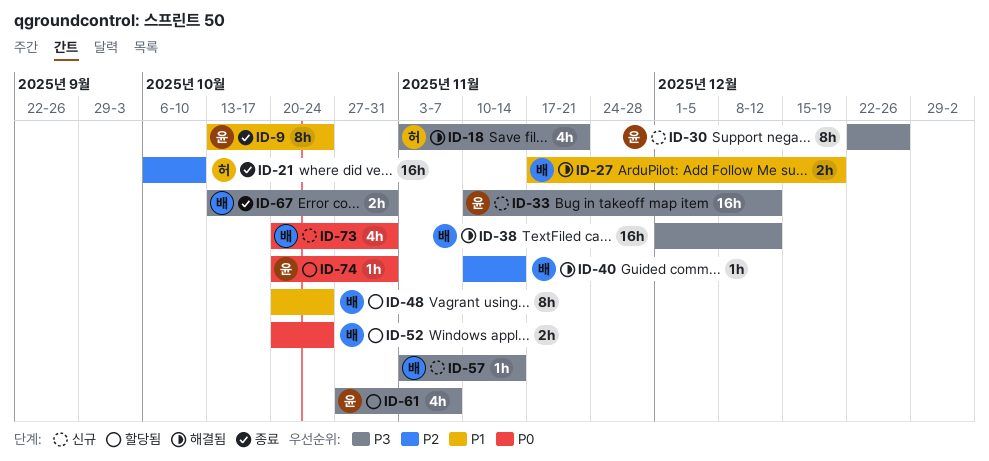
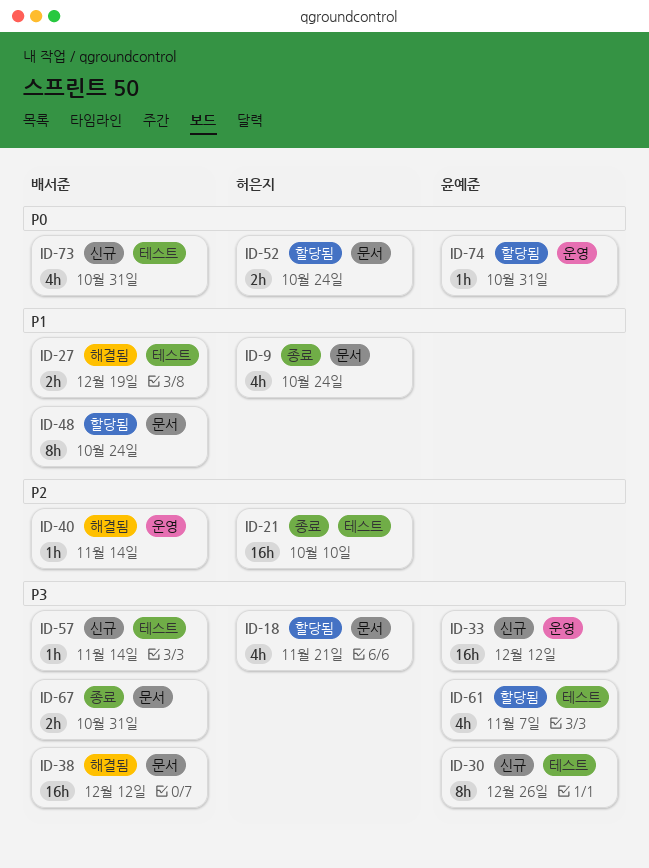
ID-9, owner: 윤예준 -> 허은지
ID-9, estimate: 8h -> 4h
ID-18, status: 해결됨 -> 할당됨
ID-52, owner: 배서준 -> 허은지

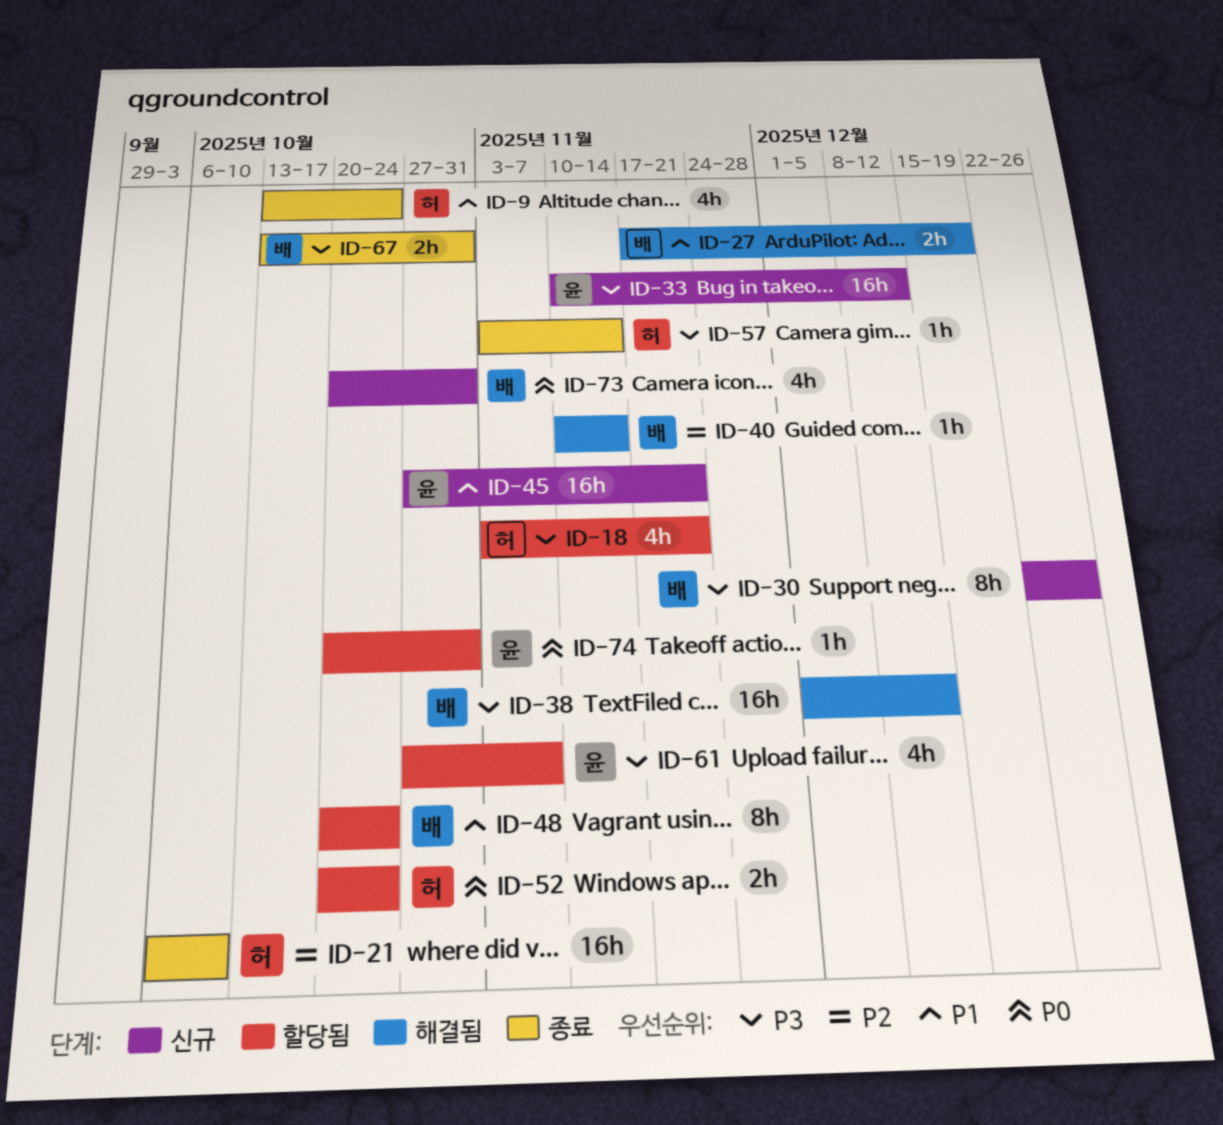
ID-30, owner: 윤예준 -> 배서준
ID-45: none -> present
ID-57, status: 신규 -> 종료
ID-57, owner: 배서준 -> 허은지

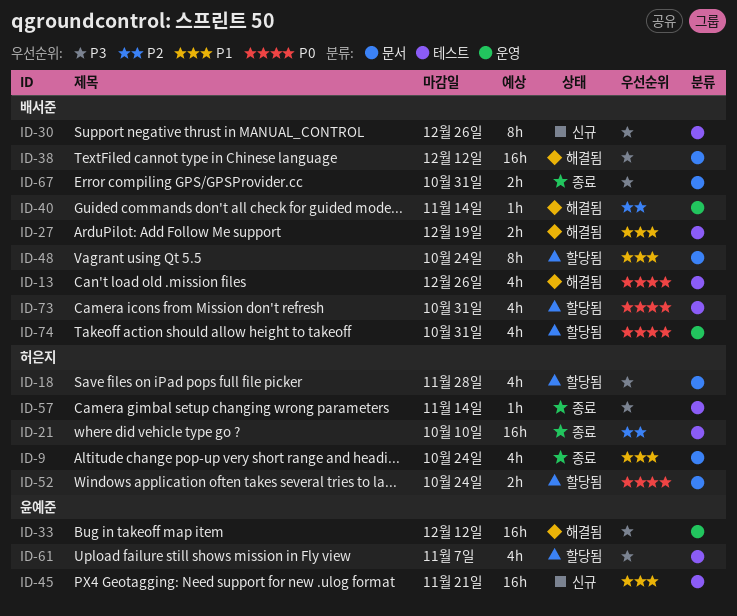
ID-13: none -> present
ID-18, due: Nov 21 -> Nov 28
ID-33, status: 신규 -> 해결됨
ID-73, status: 신규 -> 할당됨
ID-74, owner: 윤예준 -> 배서준
ID-74, estimate: 1h -> 4h

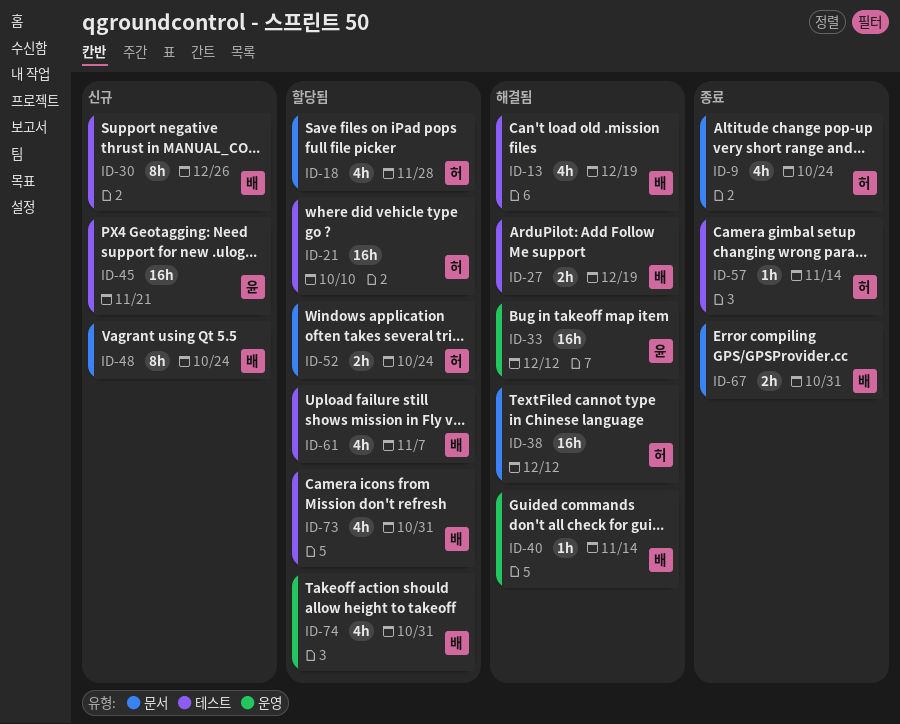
ID-13, due: Dec 26 -> Dec 19
ID-21, status: 종료 -> 할당됨
ID-38, owner: 배서준 -> 허은지
ID-48, status: 할당됨 -> 신규
ID-61, owner: 윤예준 -> 배서준

